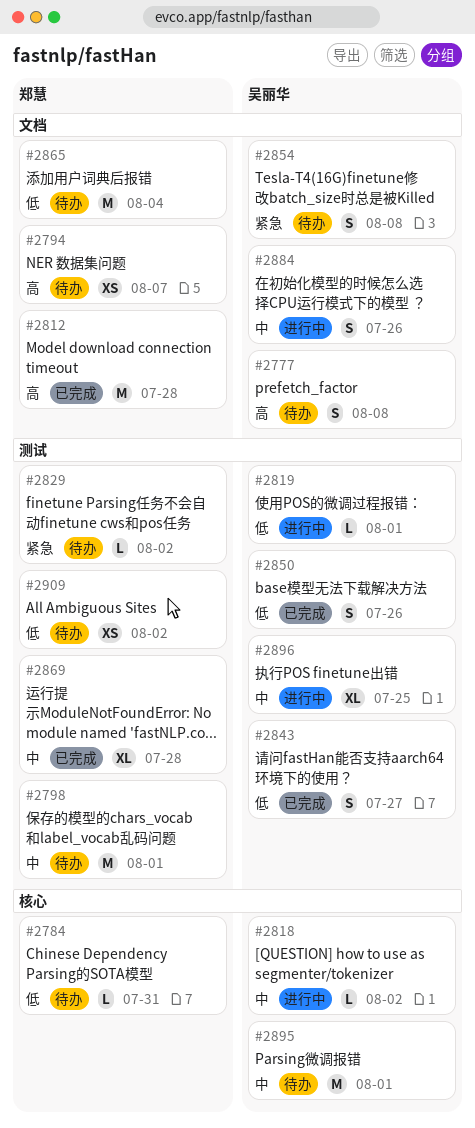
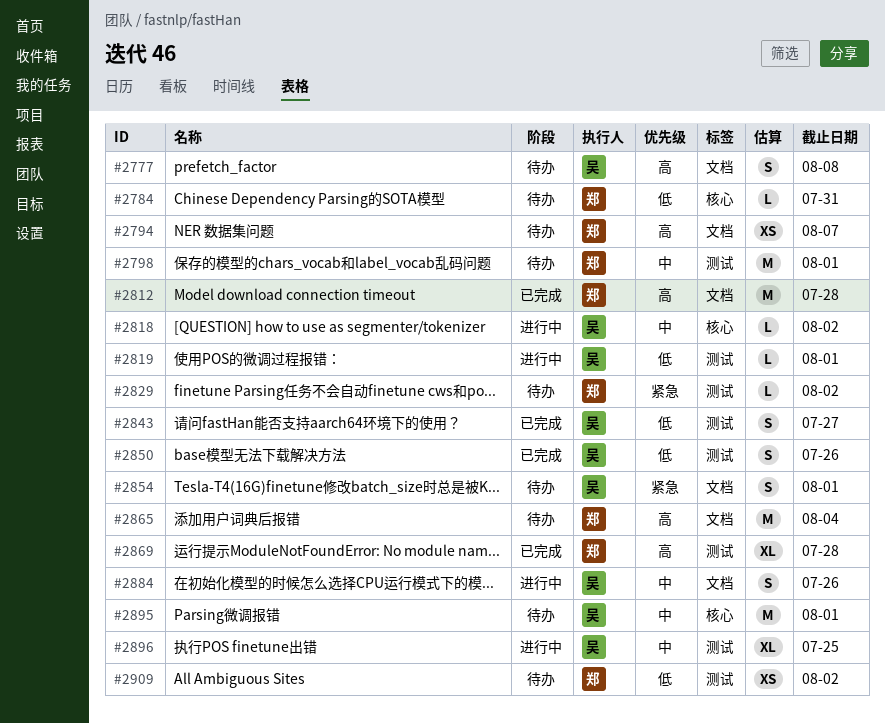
#2854, due: Aug 8 -> Aug 1
#2865, priority: 低 -> 高
#2869, priority: 中 -> 高

